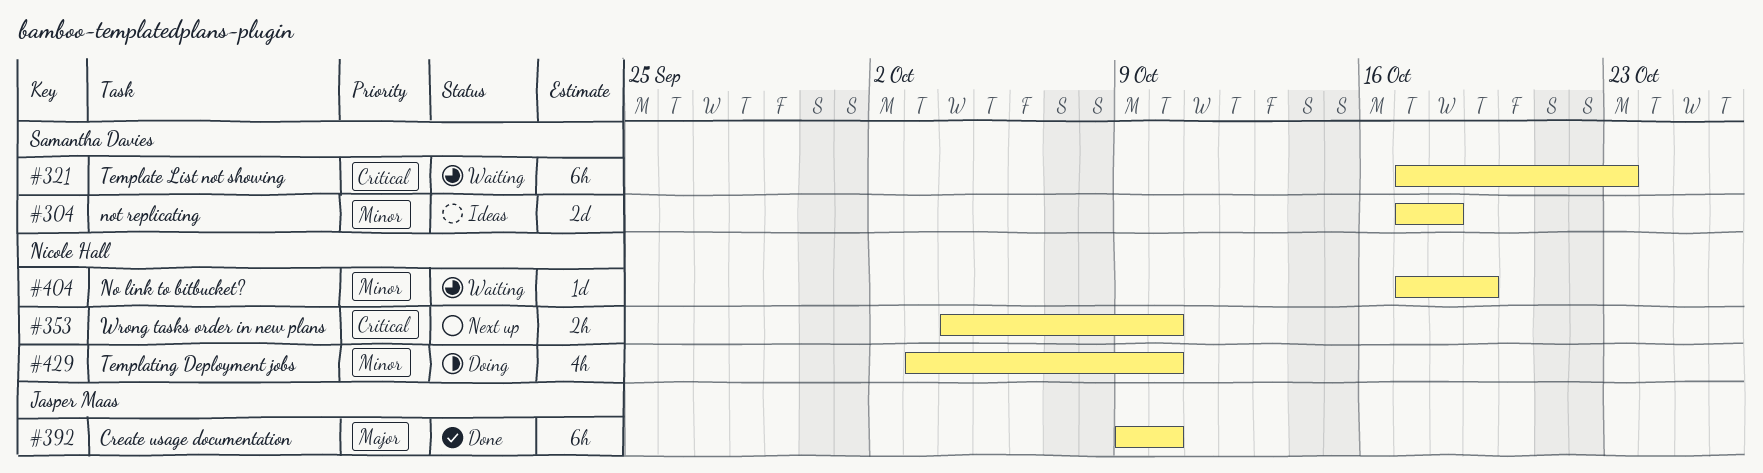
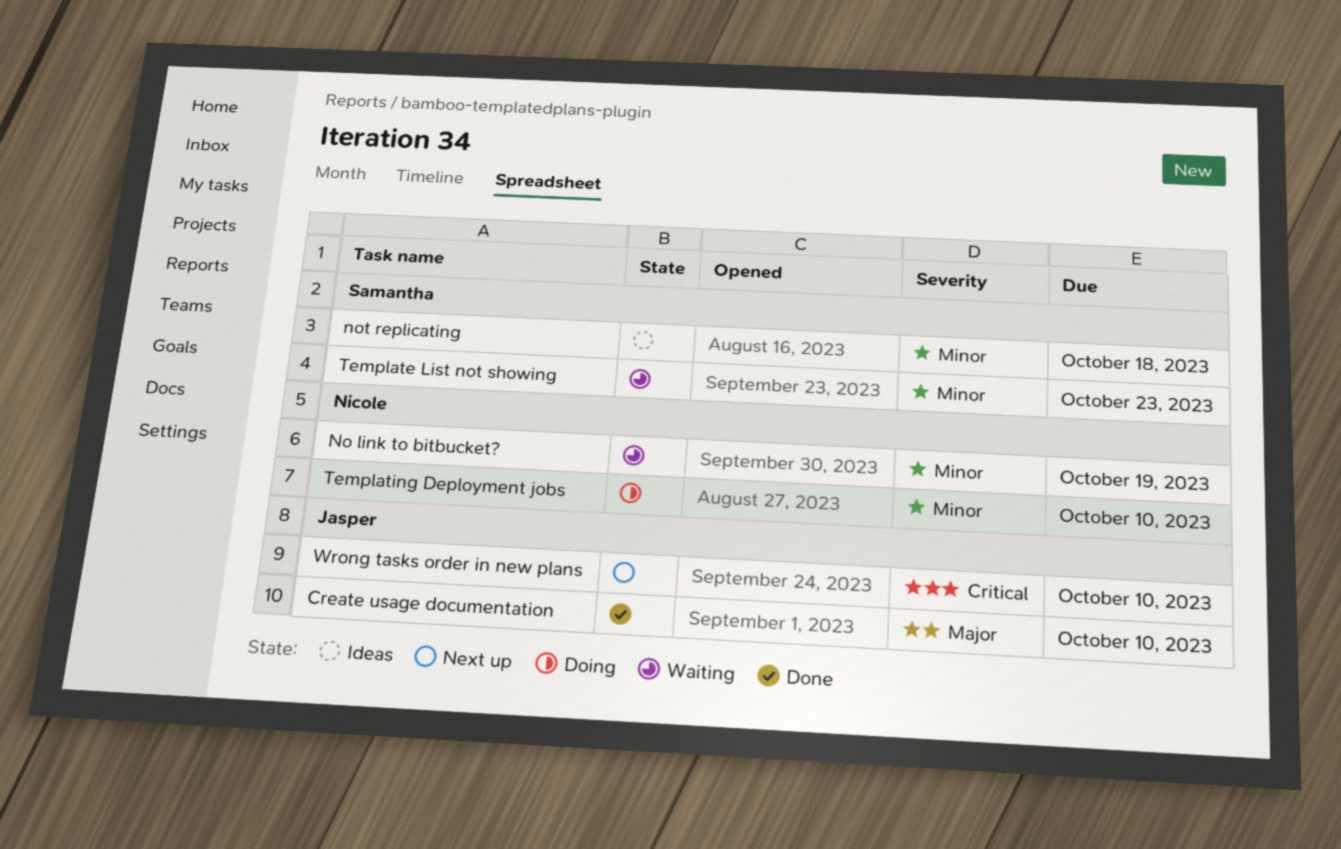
Template List not showing, priority: Critical -> Minor
Wrong tasks order in new plans, owner: Nicole Hall -> Jasper Maas

